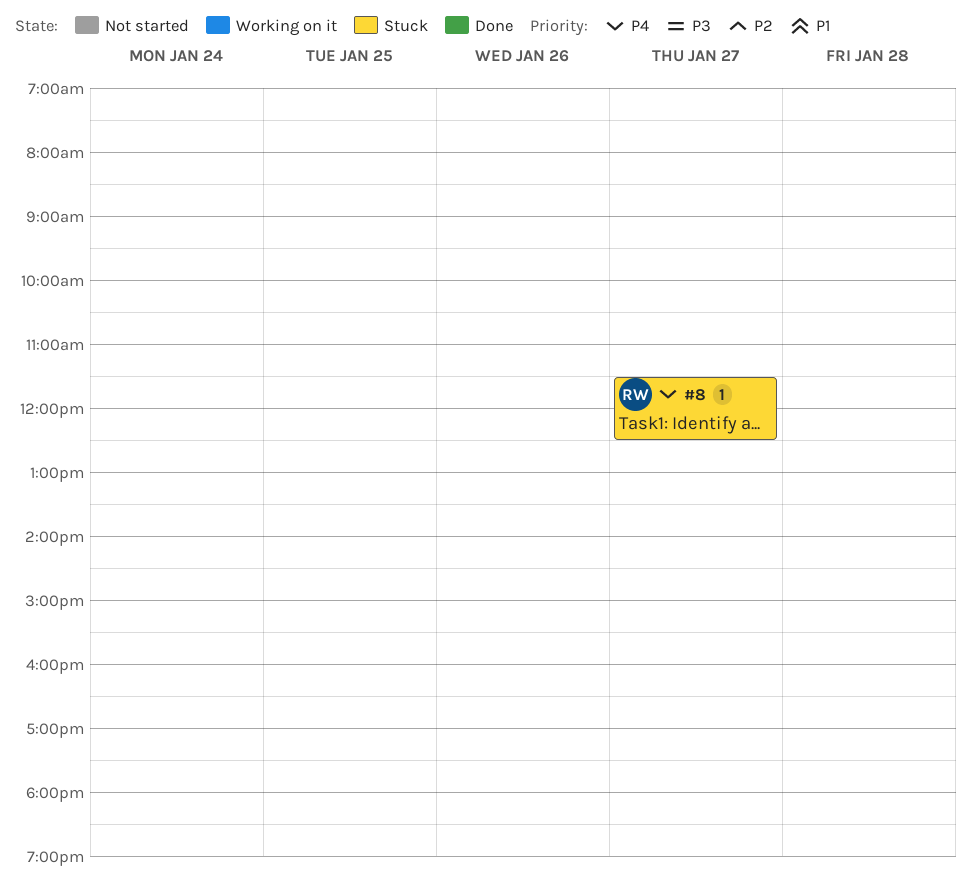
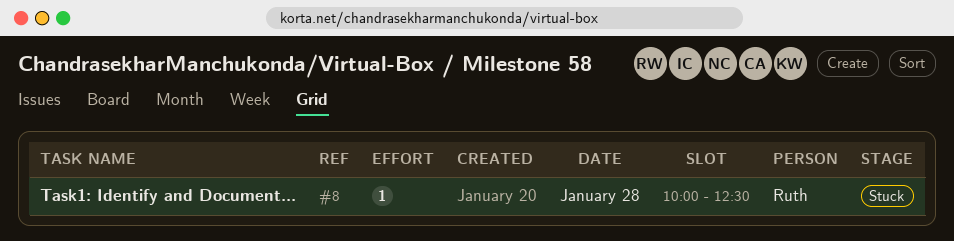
#8, day: Jan 27 -> Jan 28
#8, begins: 11:30 -> 10:00

